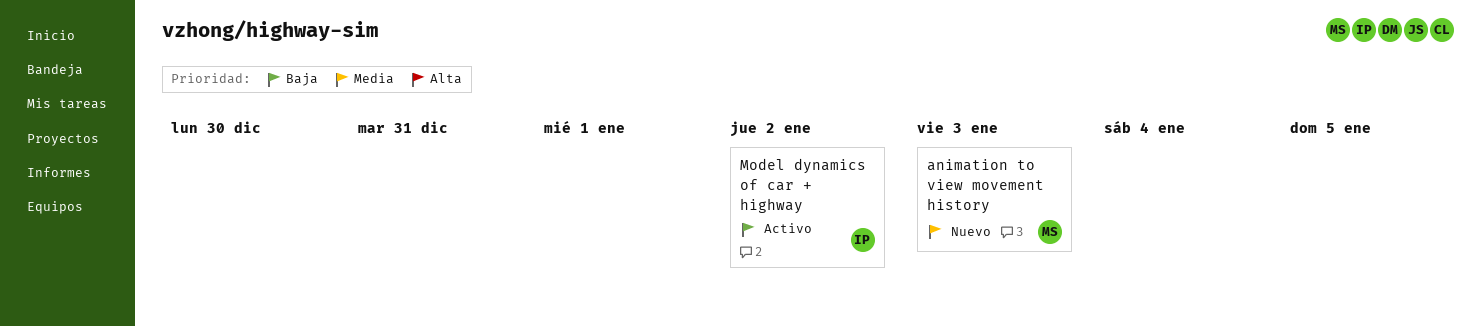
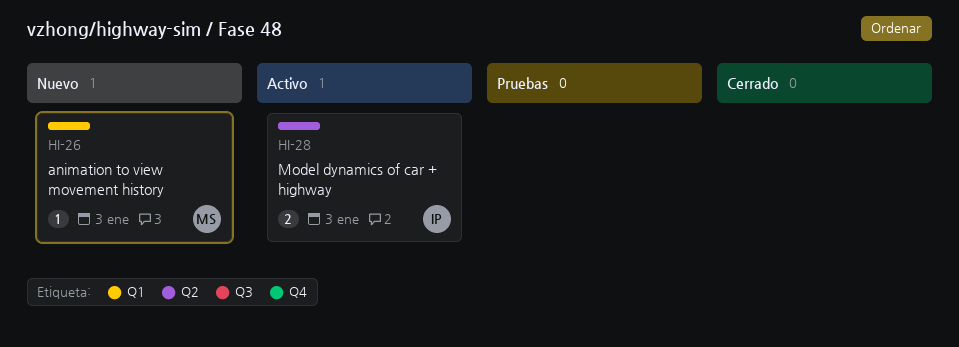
Model dynamics of car + highway, due: Jan 2 -> Jan 3

